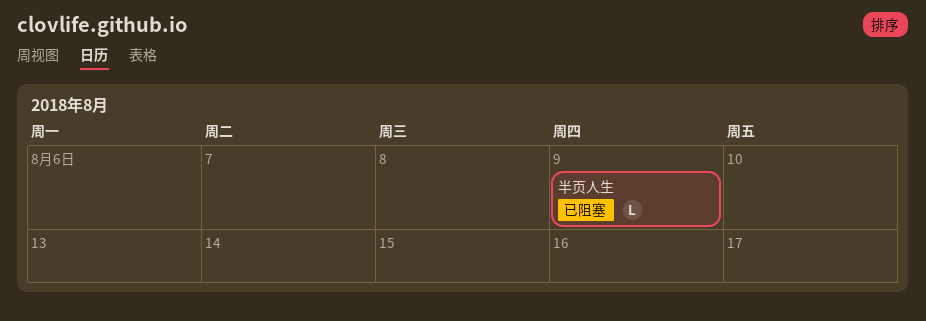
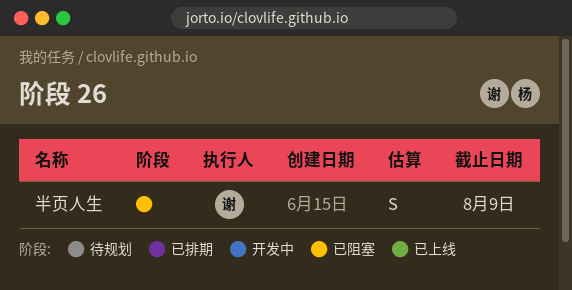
半页人生, estimate: L -> S

